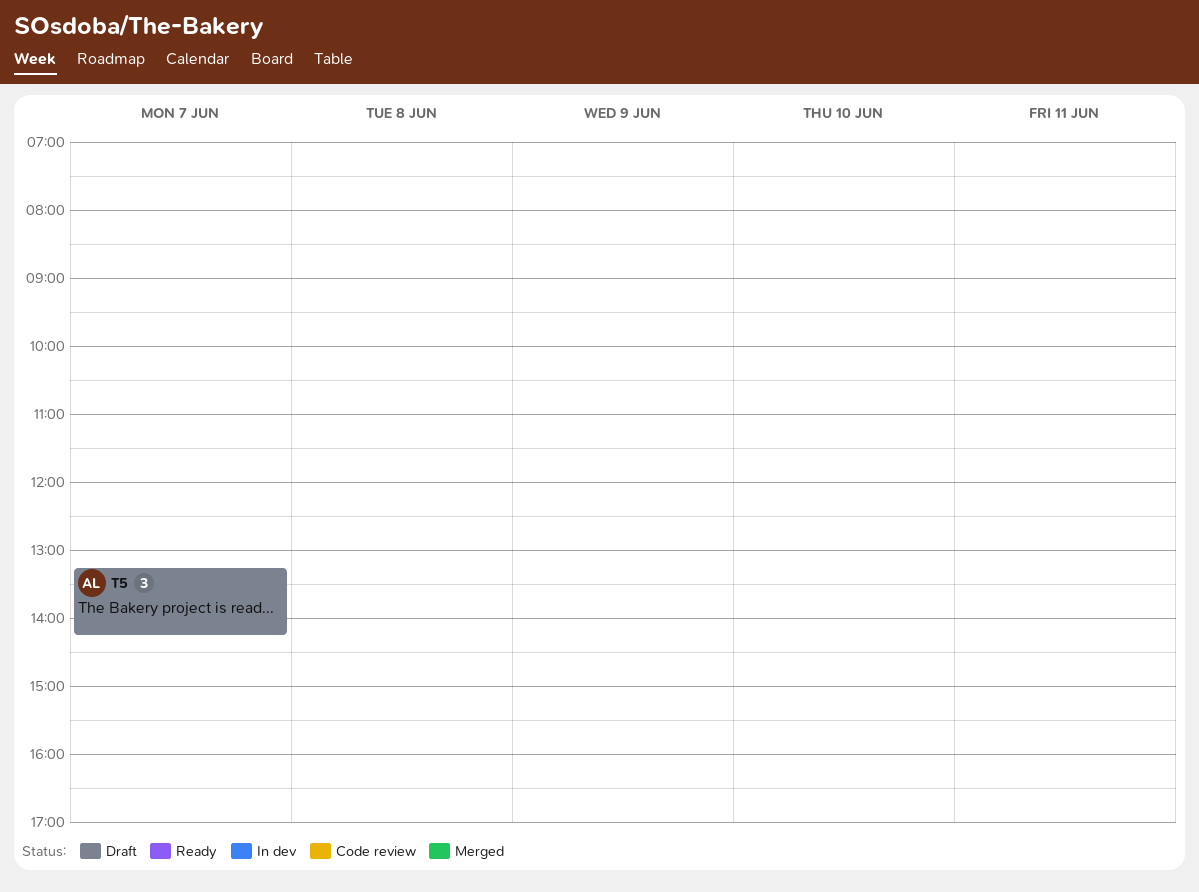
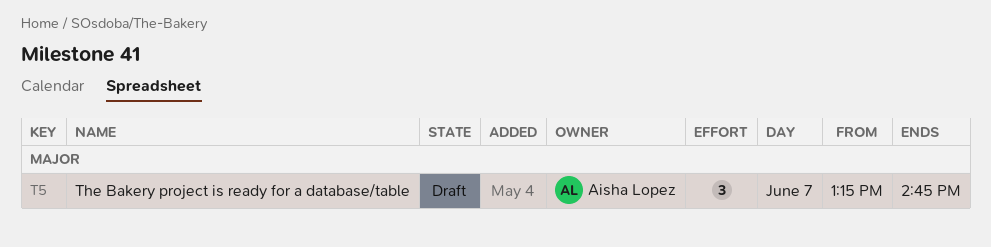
T5, ends: 14:15 -> 14:45

